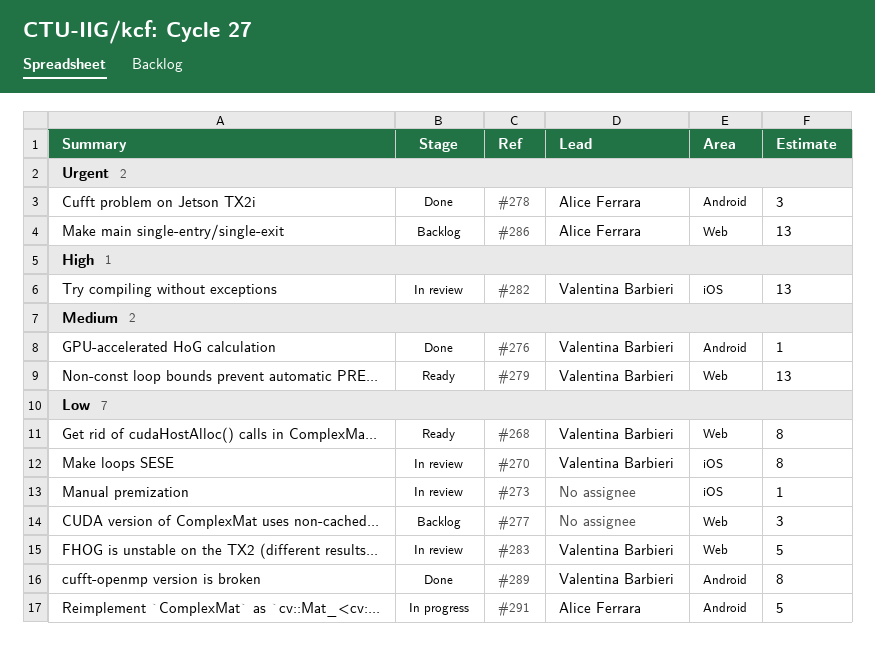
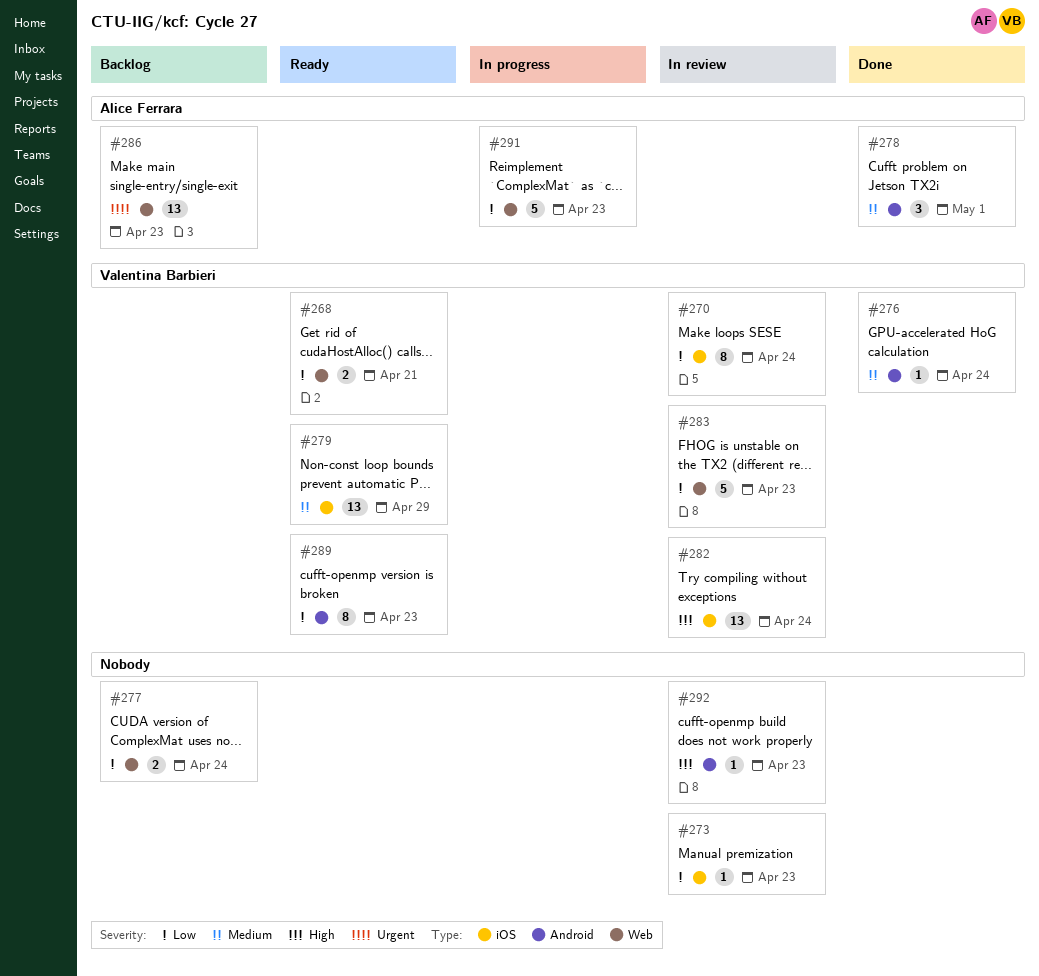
#268, estimate: 8 -> 2
#277, estimate: 3 -> 2
#278, priority: Urgent -> Medium
#279, label: Web -> iOS
#289, status: Done -> Ready
#291, label: Android -> Web
#292: none -> present

